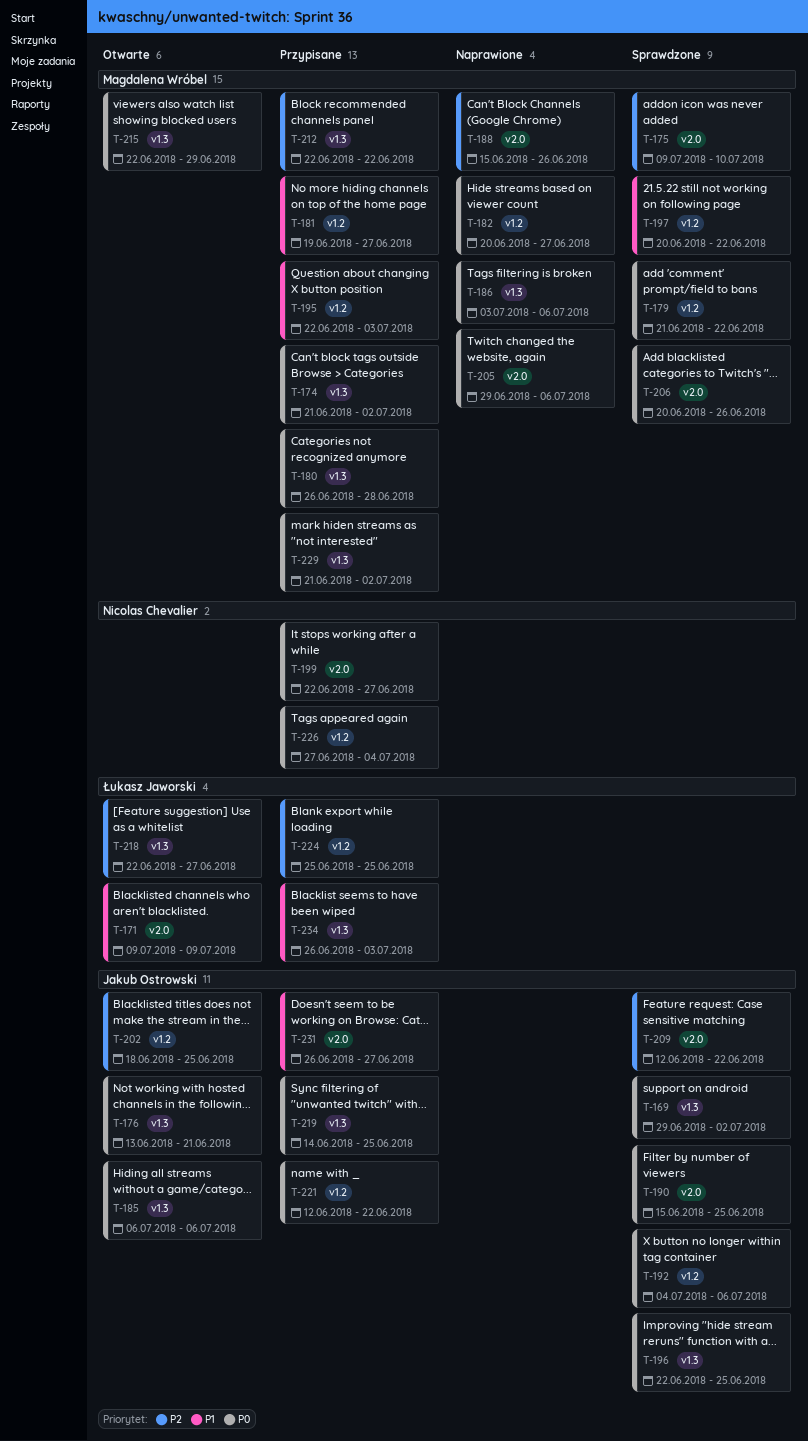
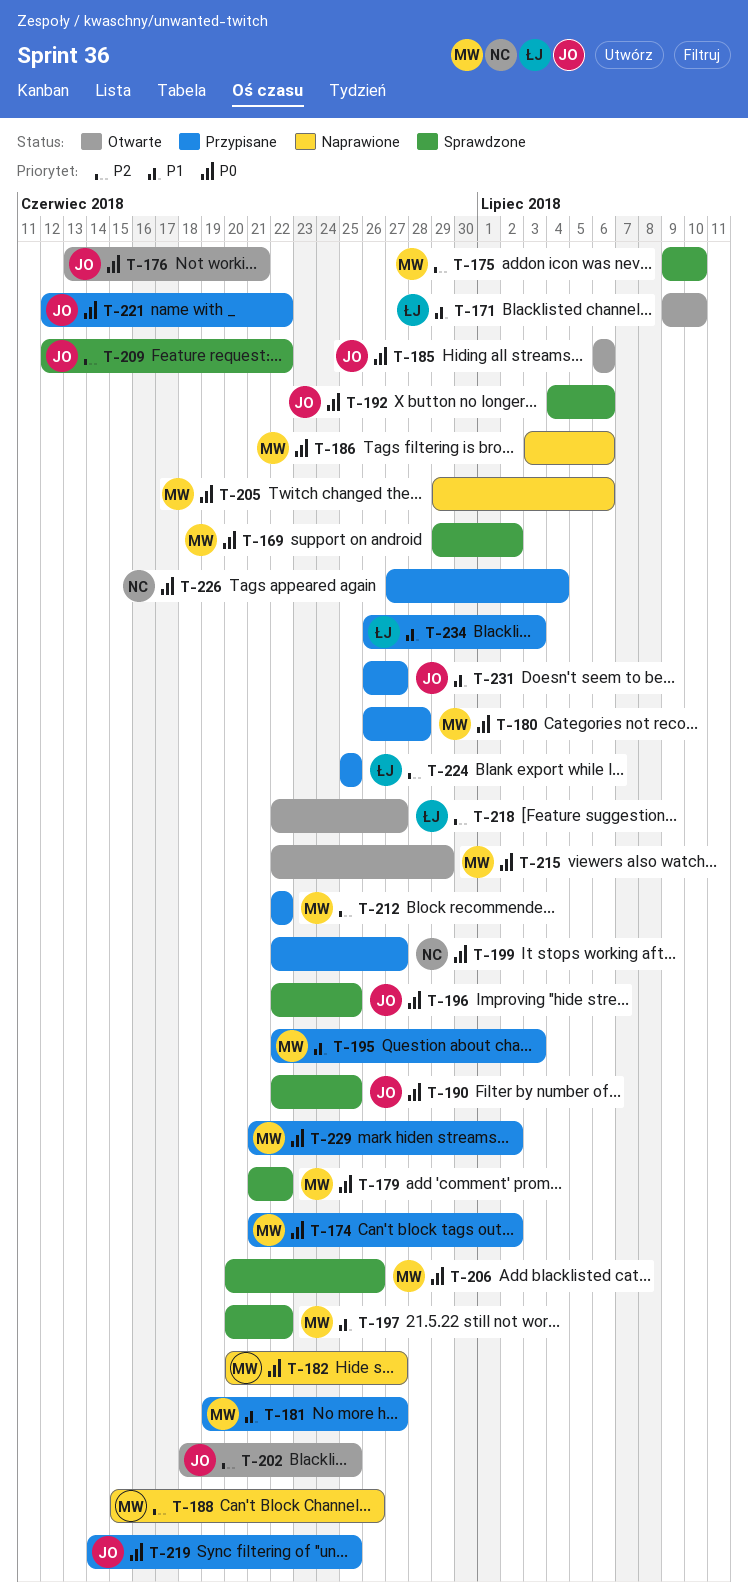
T-169, owner: Jakub Ostrowski -> Magdalena Wróbel
T-171, due: Jul 9 -> Jul 10
T-190, start: Jun 15 -> Jun 22

